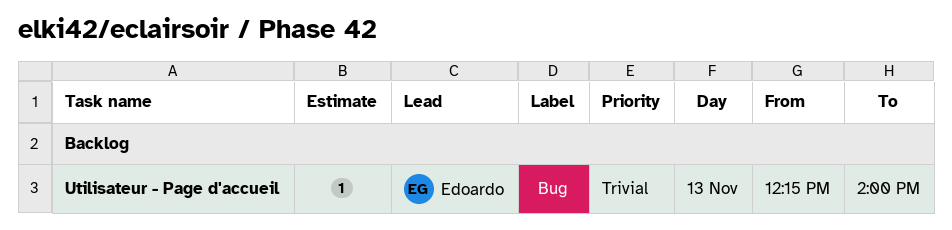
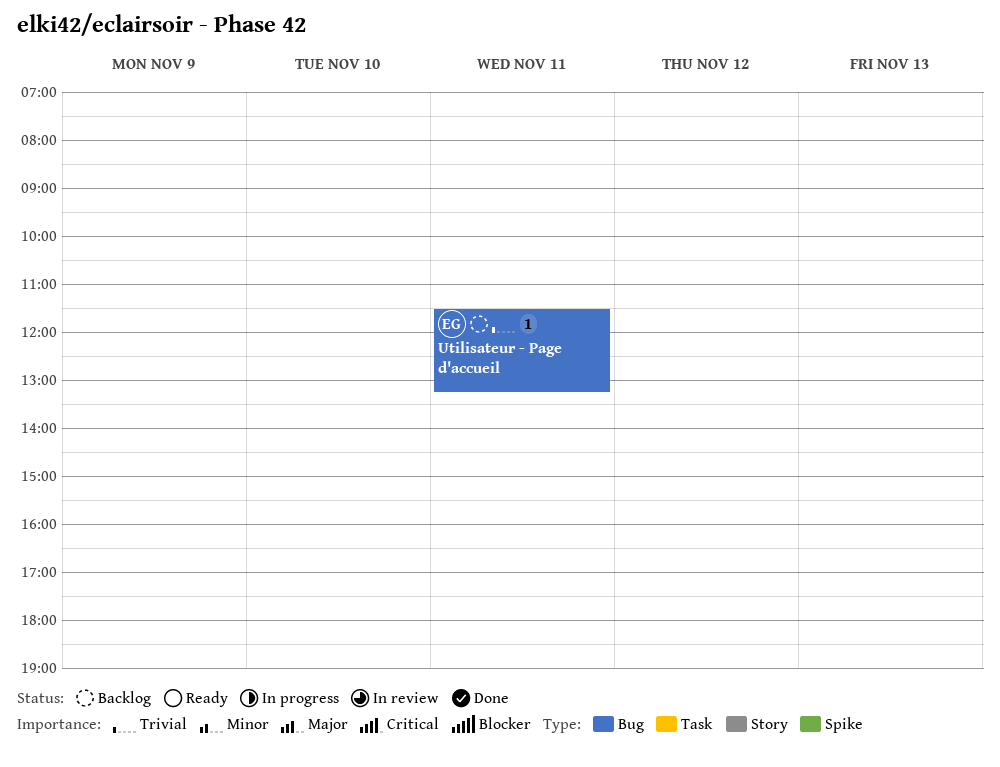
Utilisateur - Page d'accueil, day: Nov 13 -> Nov 11
Utilisateur - Page d'accueil, begins: 12:15 -> 11:30
Utilisateur - Page d'accueil, ends: 14:00 -> 13:15

